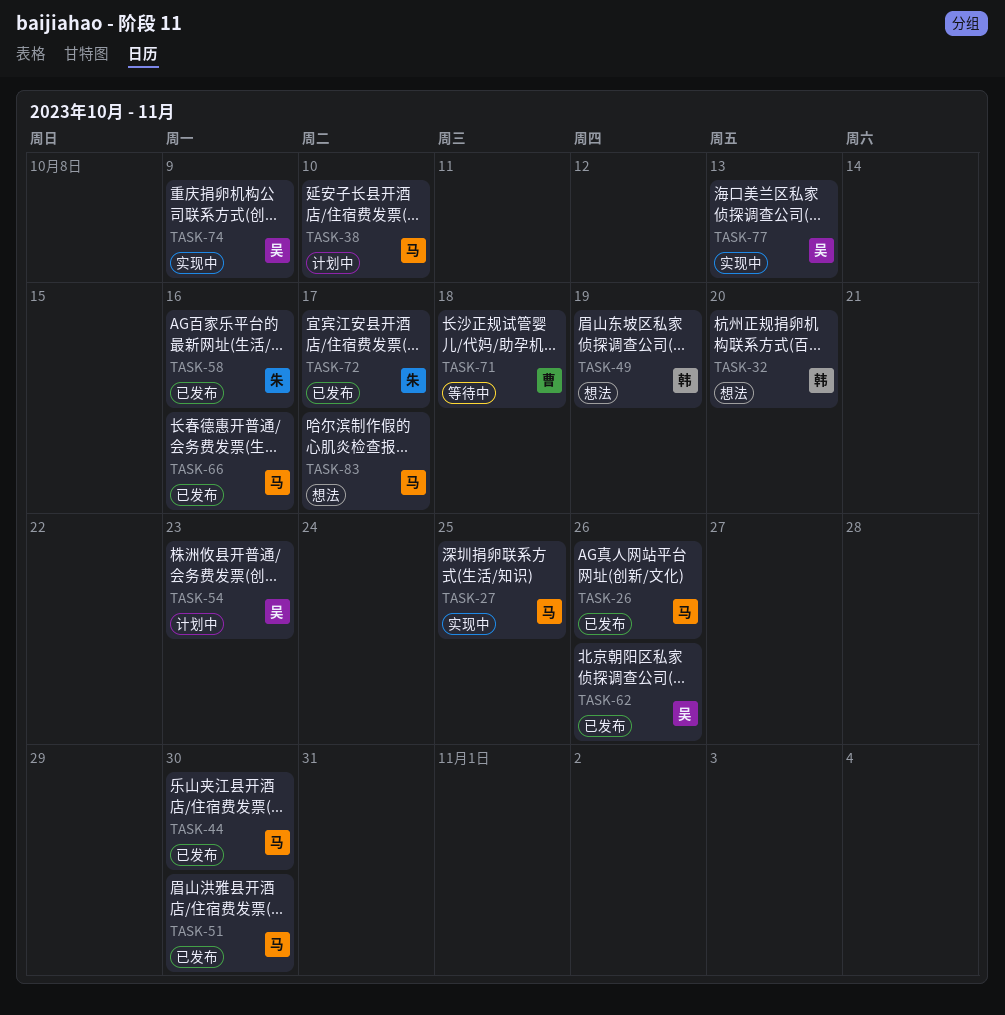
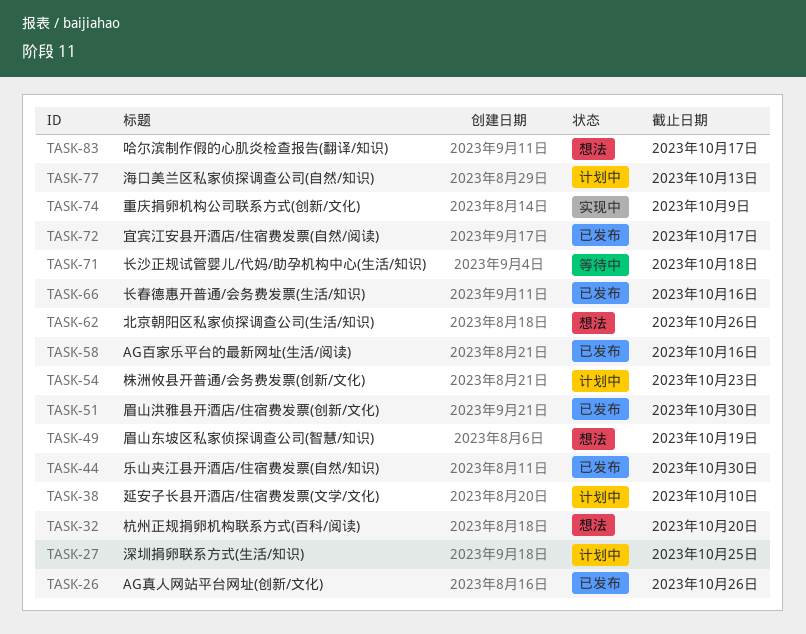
TASK-27, status: 实现中 -> 计划中
TASK-62, status: 已发布 -> 想法
TASK-77, status: 实现中 -> 计划中

